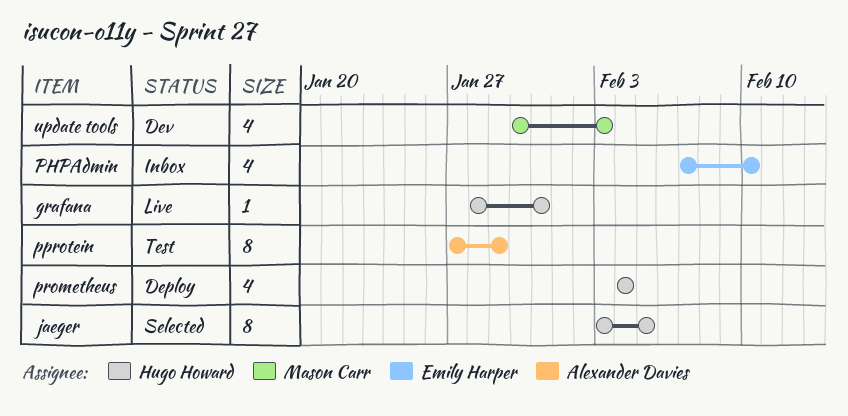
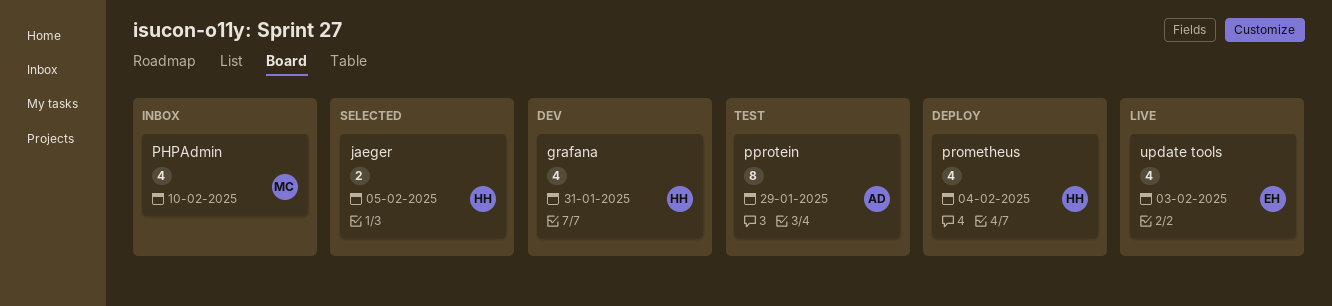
grafana, status: Live -> Dev
grafana, estimate: 1 -> 4
jaeger, estimate: 8 -> 2
PHPAdmin, owner: Emily Harper -> Mason Carr
update tools, status: Dev -> Live
update tools, owner: Mason Carr -> Emily Harper

